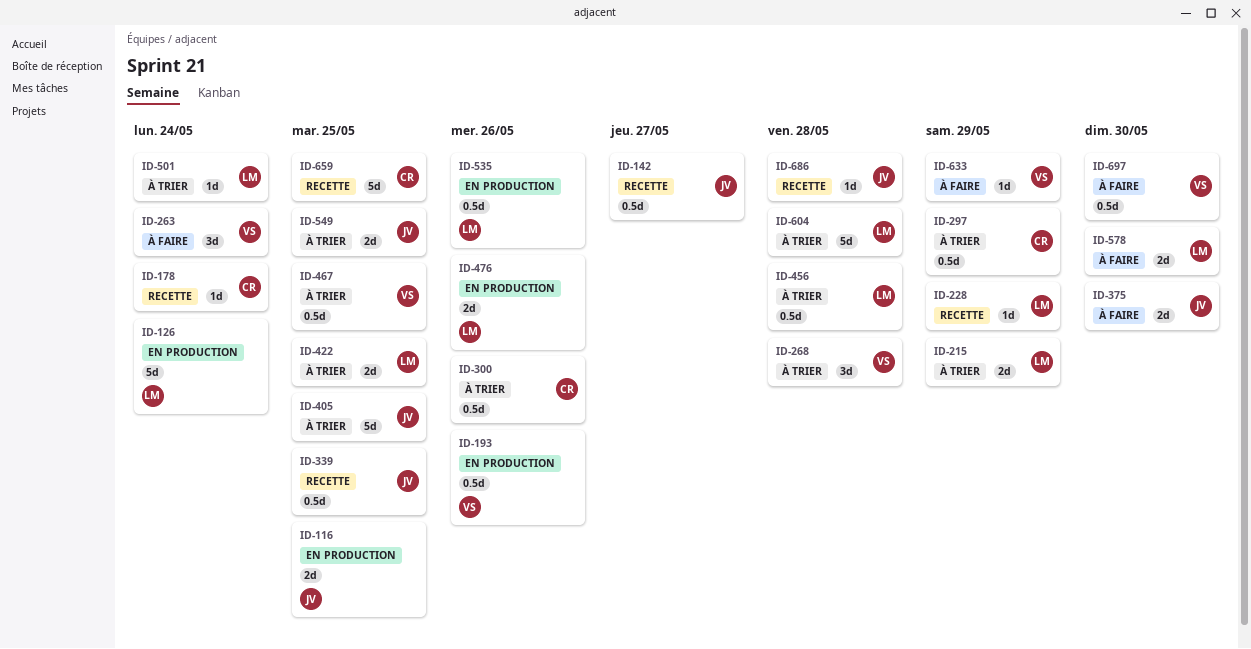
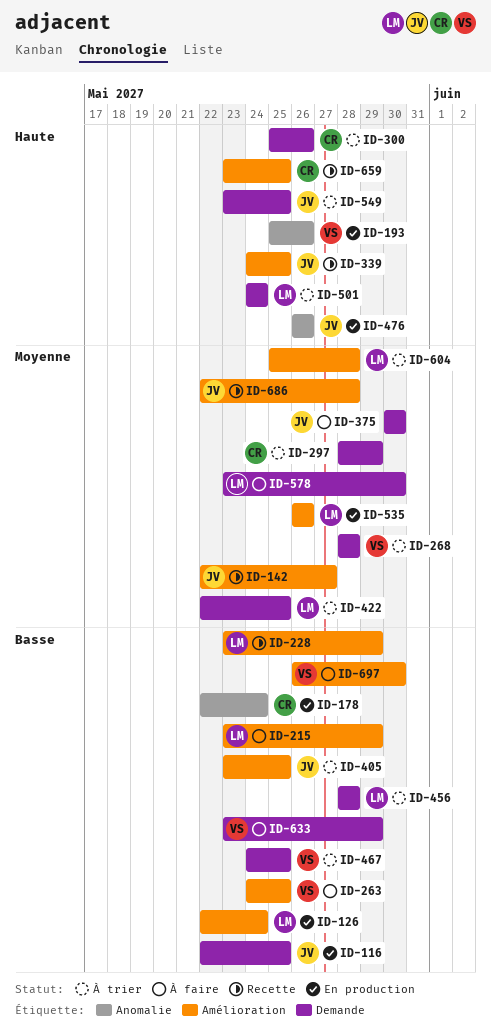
ID-178, status: Recette -> En production
ID-215, status: À trier -> À faire
ID-263, due: May 24 -> May 25
ID-476, owner: LM -> JV

